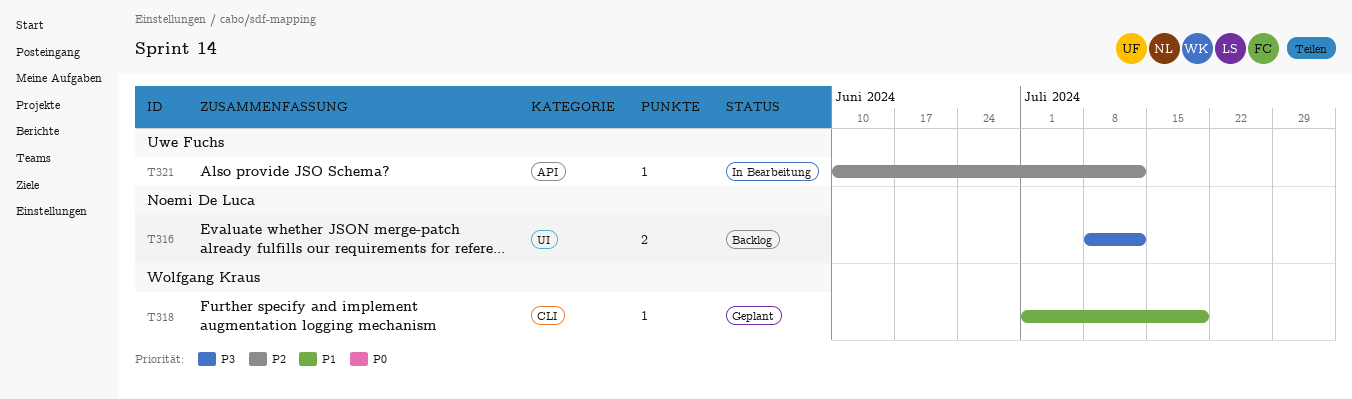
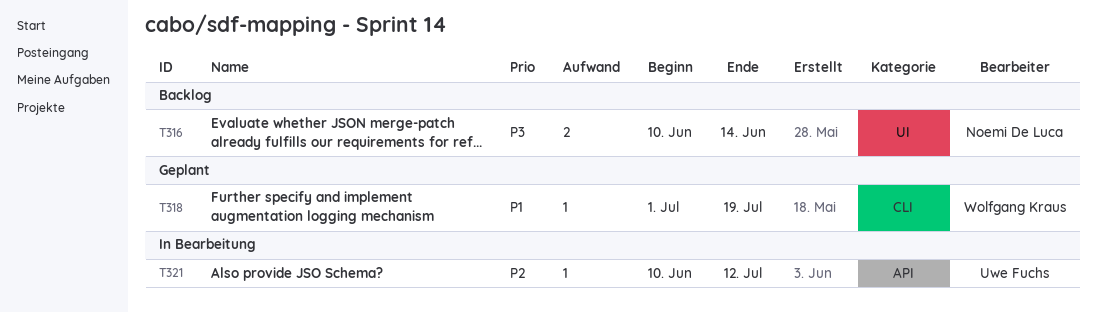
T316, start: Jul 8 -> Jun 10
T316, due: Jul 12 -> Jun 14

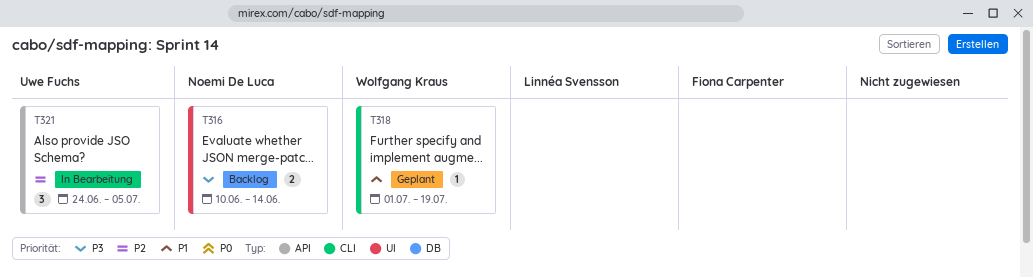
T321, estimate: 1 -> 3
T321, start: Jun 10 -> Jun 24
T321, due: Jul 12 -> Jul 5

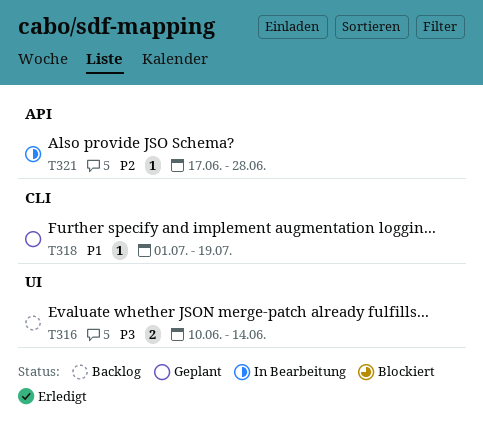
T321, estimate: 3 -> 1
T321, start: Jun 24 -> Jun 17
T321, due: Jul 5 -> Jun 28

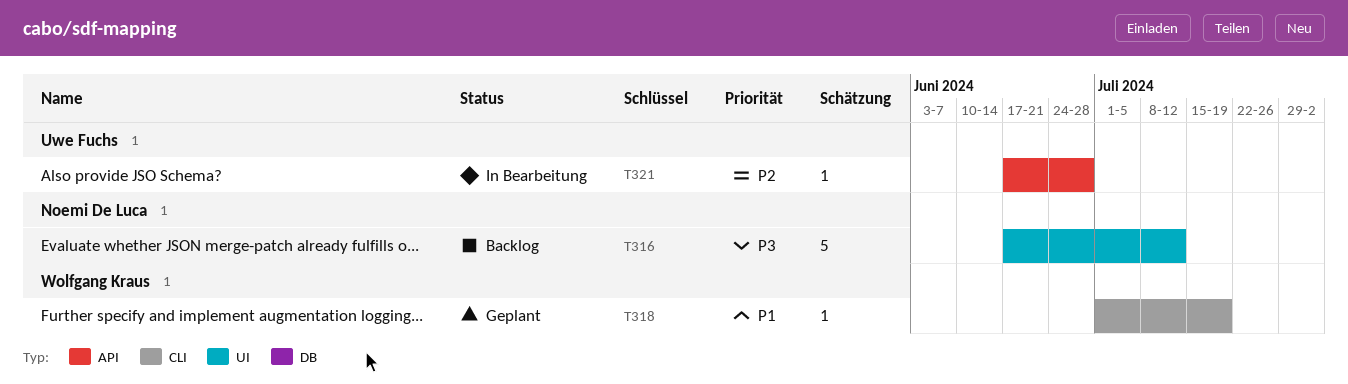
T316, estimate: 2 -> 5
T316, start: Jun 10 -> Jun 17
T316, due: Jun 14 -> Jul 12

